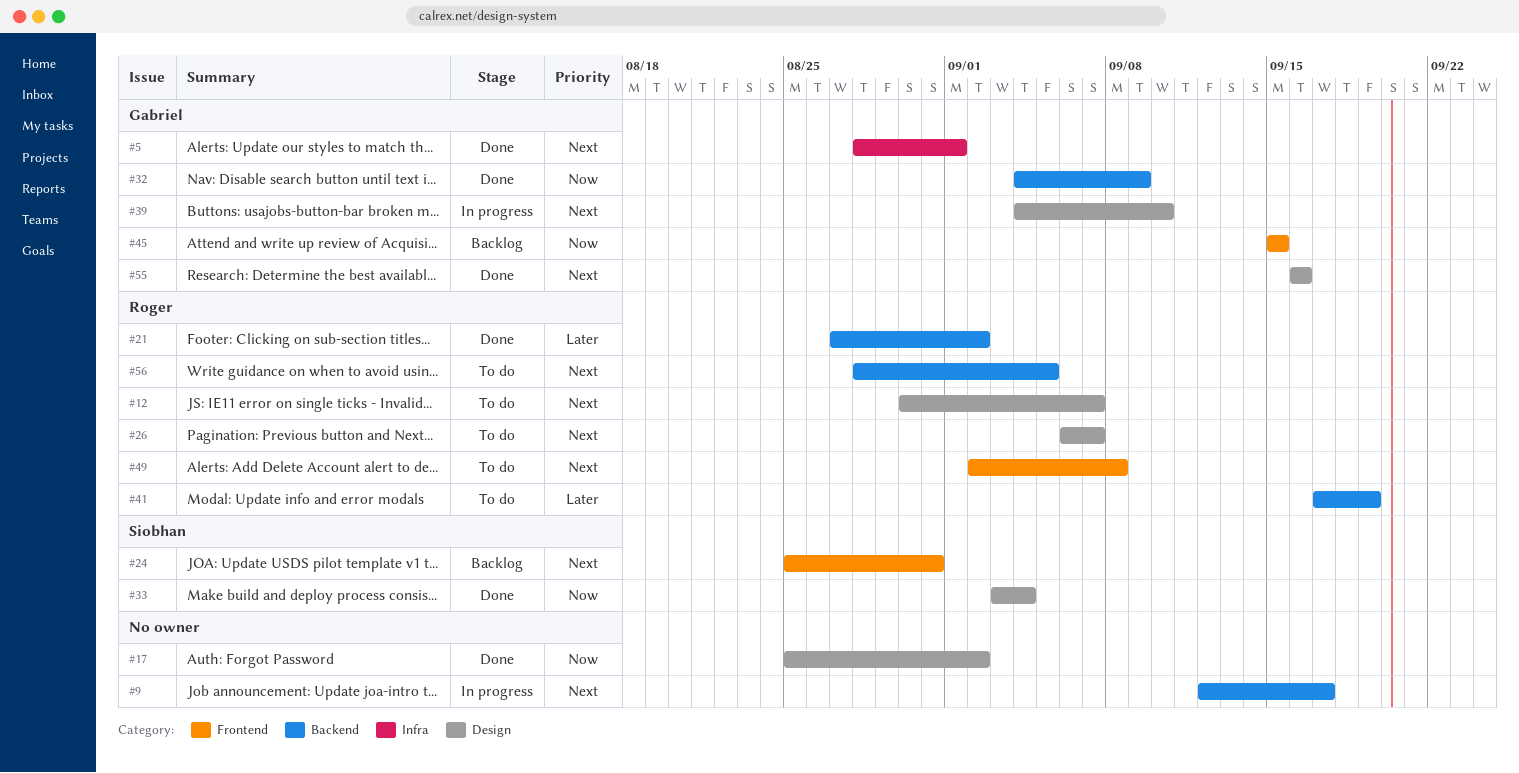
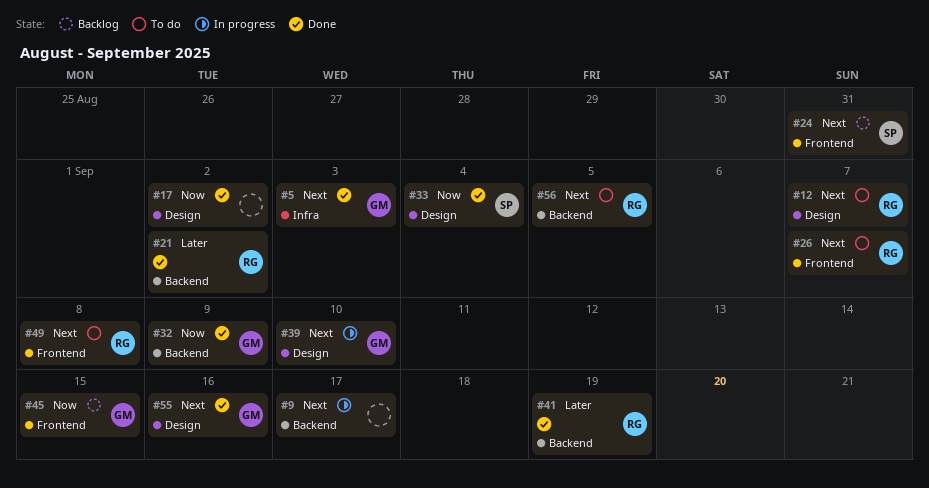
#5, due: Sep 1 -> Sep 3
#26, label: Design -> Frontend
#41, status: To do -> Done

